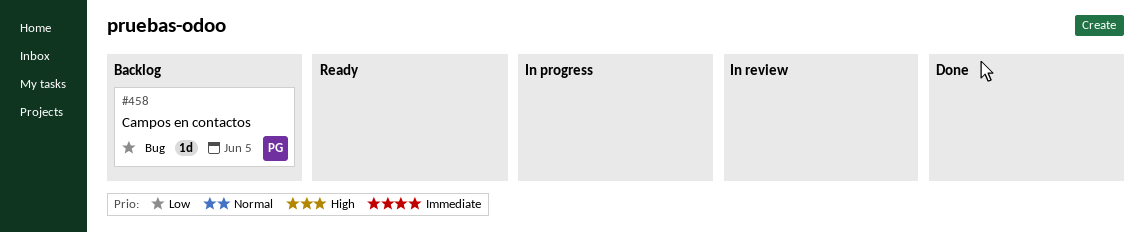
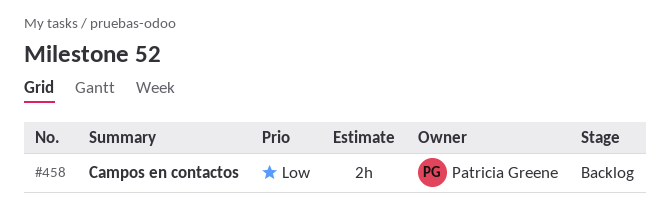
#458, estimate: 1d -> 2h

